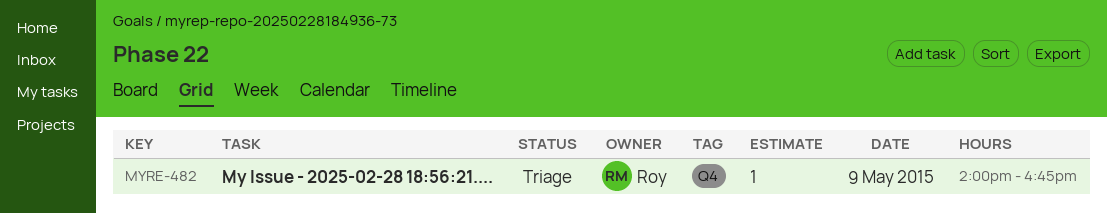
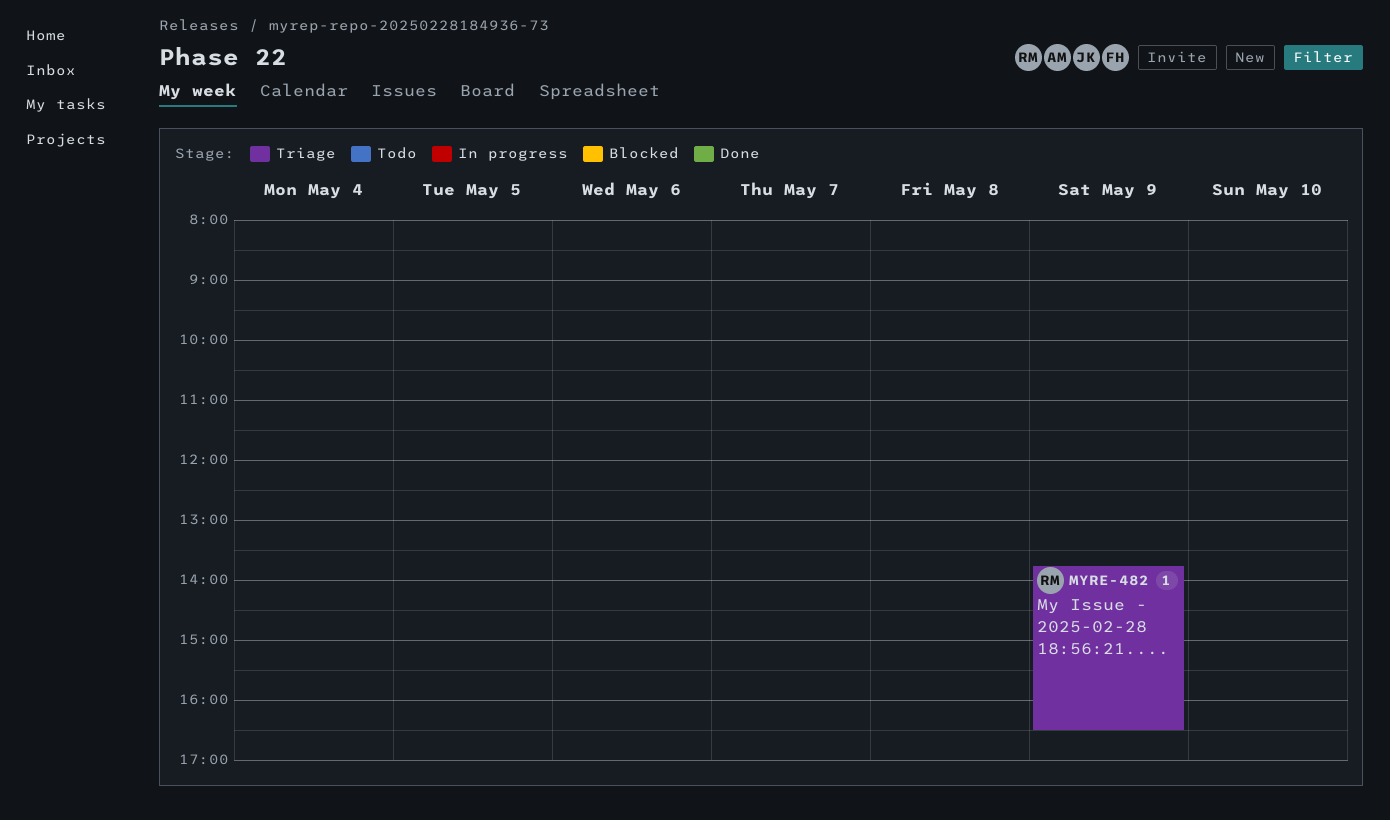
MYRE-482, begins: 14:00 -> 13:45
MYRE-482, ends: 16:45 -> 16:30

